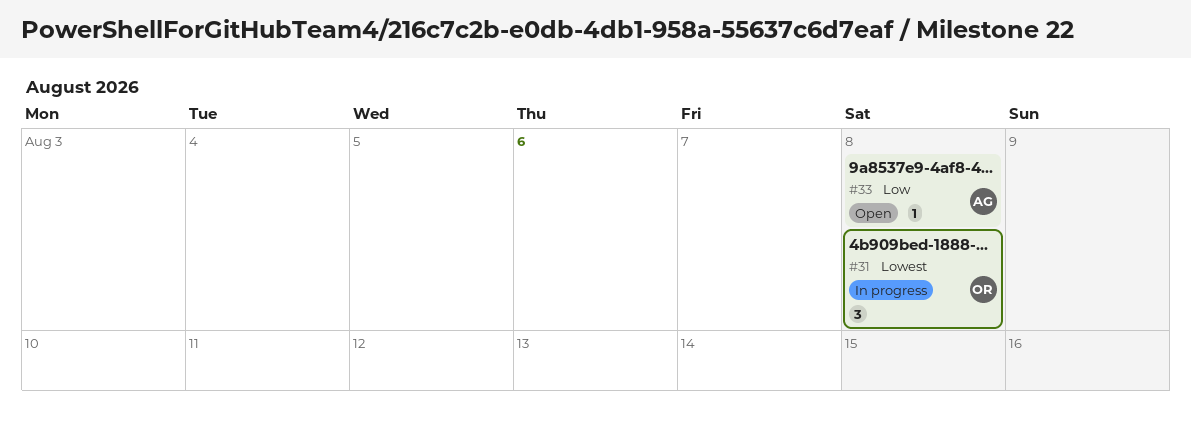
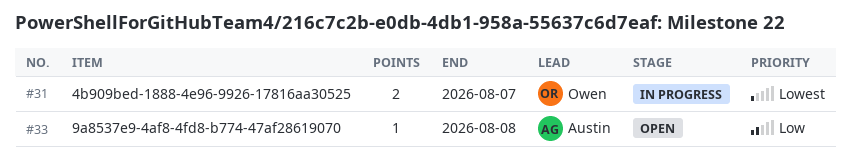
#31, estimate: 3 -> 2
#31, due: Aug 8 -> Aug 7

